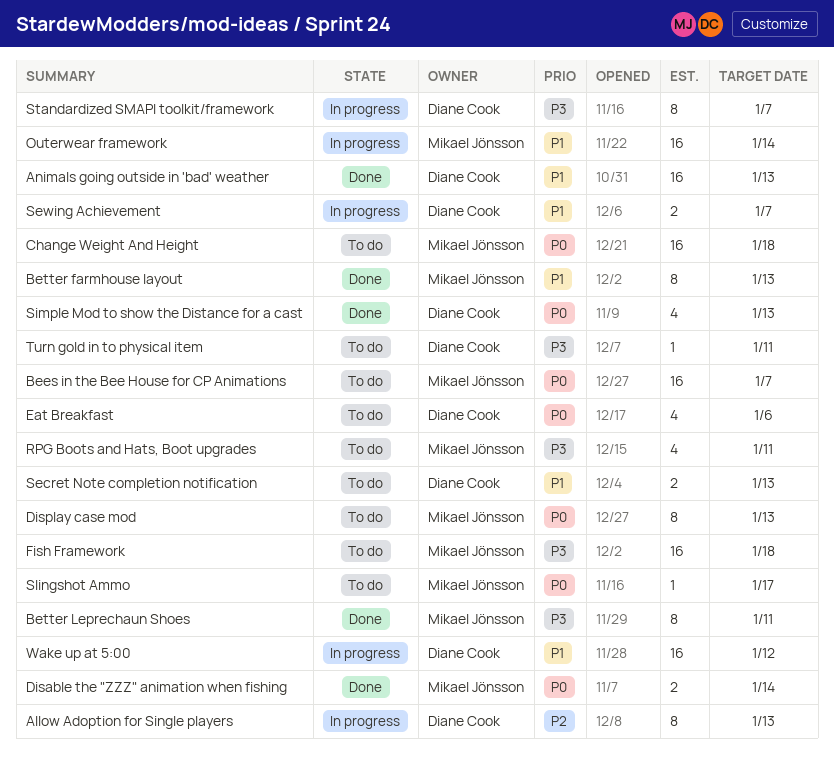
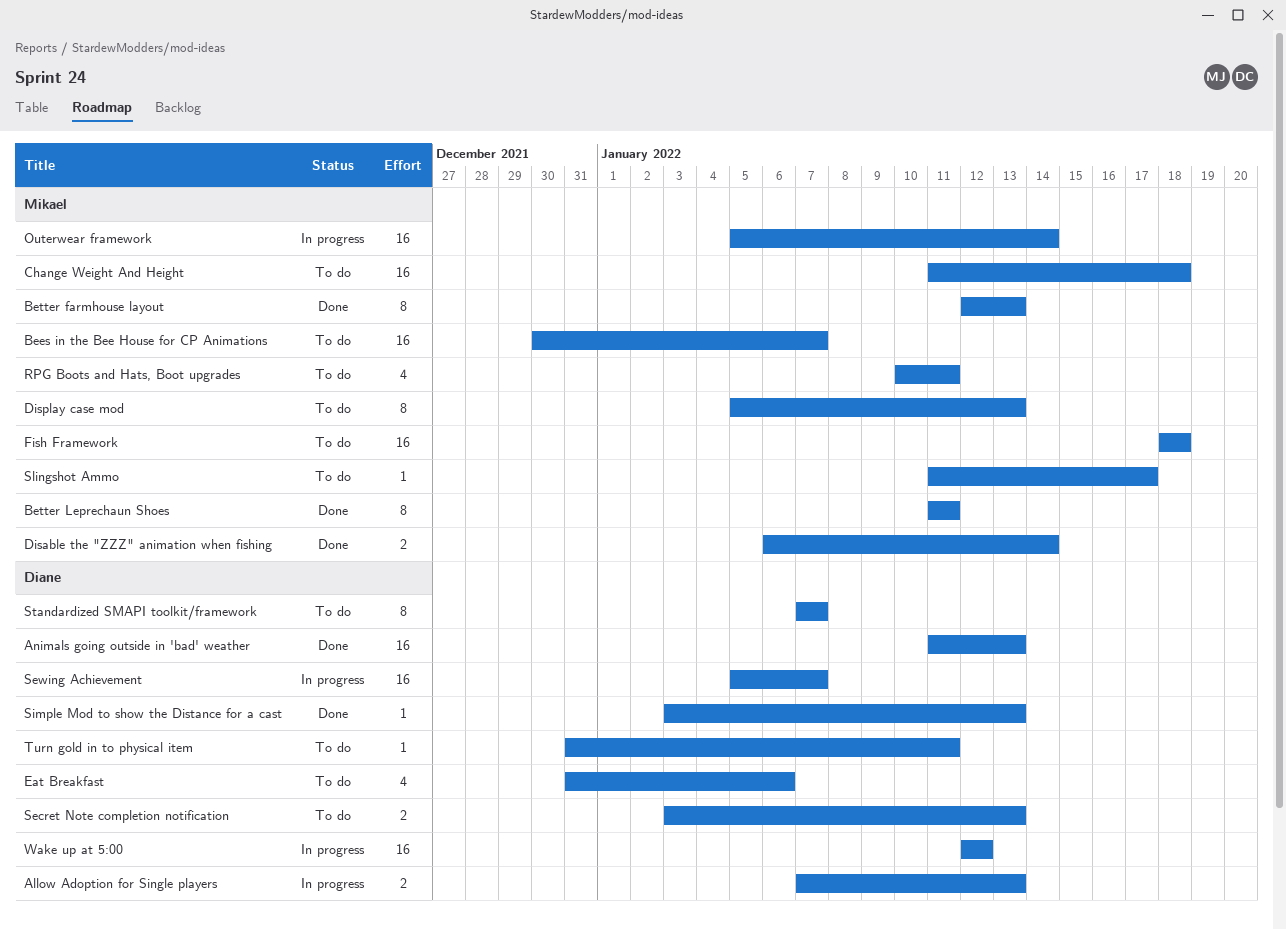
Allow Adoption for Single players, estimate: 8 -> 2
Sewing Achievement, estimate: 2 -> 16
Simple Mod to show the Distance for a cast, estimate: 4 -> 1
Standardized SMAPI toolkit/framework, status: In progress -> To do

